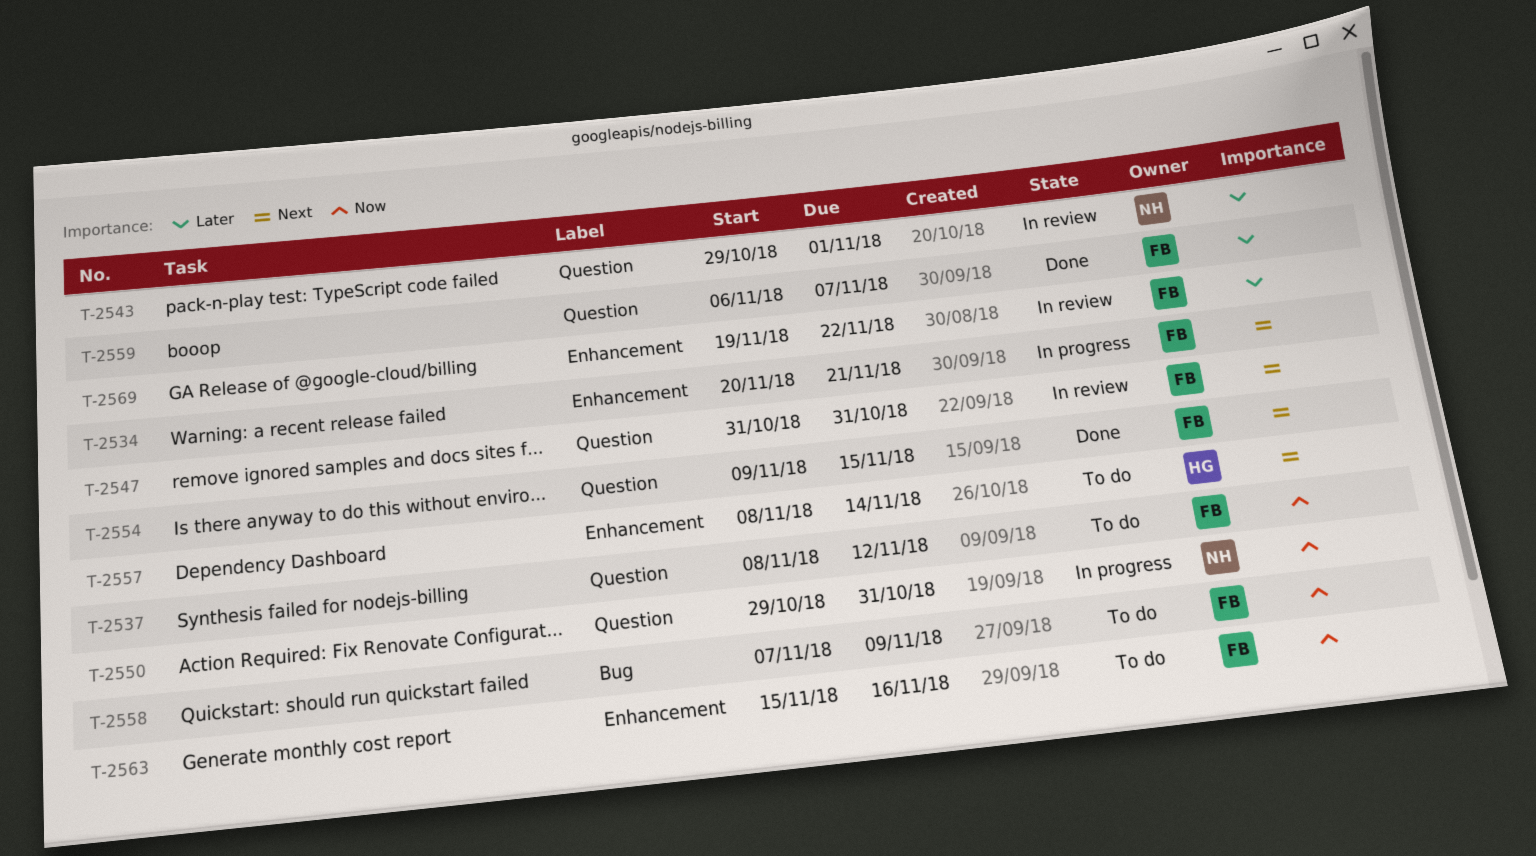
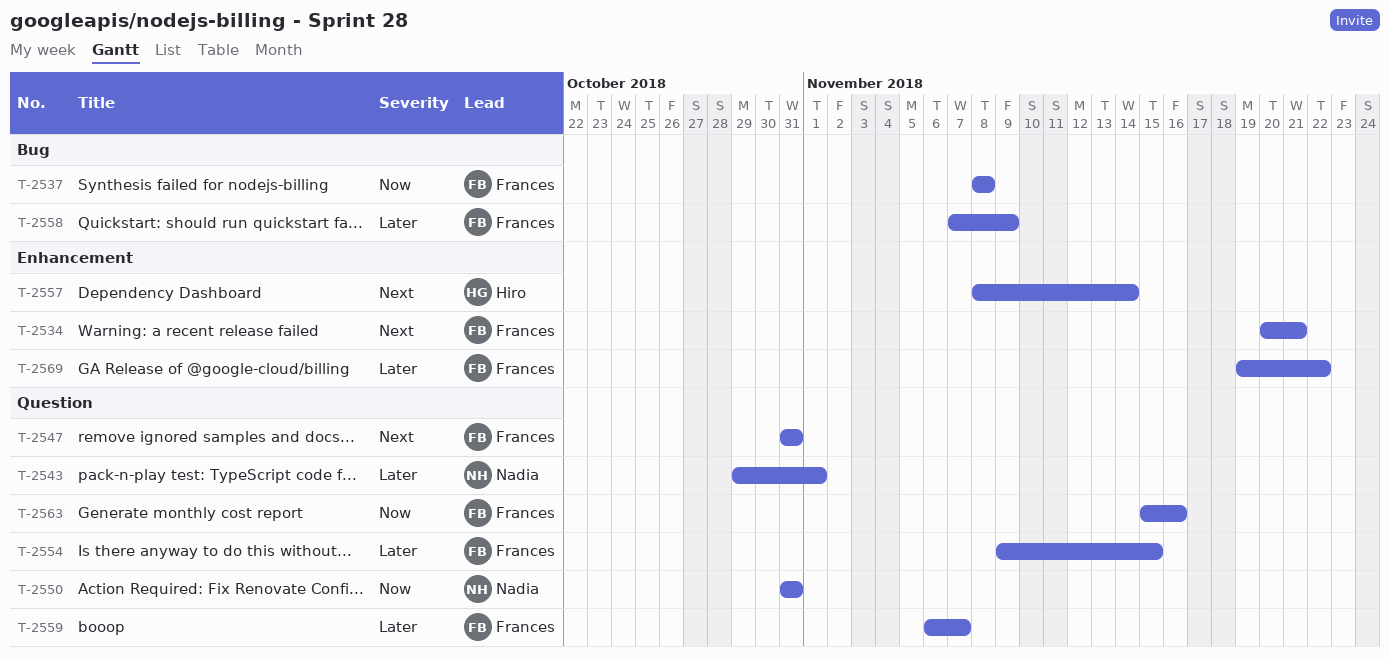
T-2537, label: Question -> Bug
T-2537, due: Nov 12 -> Nov 8
T-2550, start: Oct 29 -> Oct 31
T-2554, priority: Next -> Later
T-2558, priority: Now -> Later
T-2563, label: Enhancement -> Question

